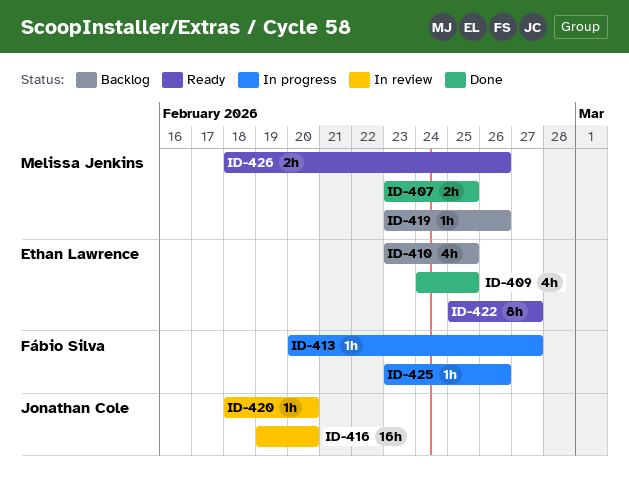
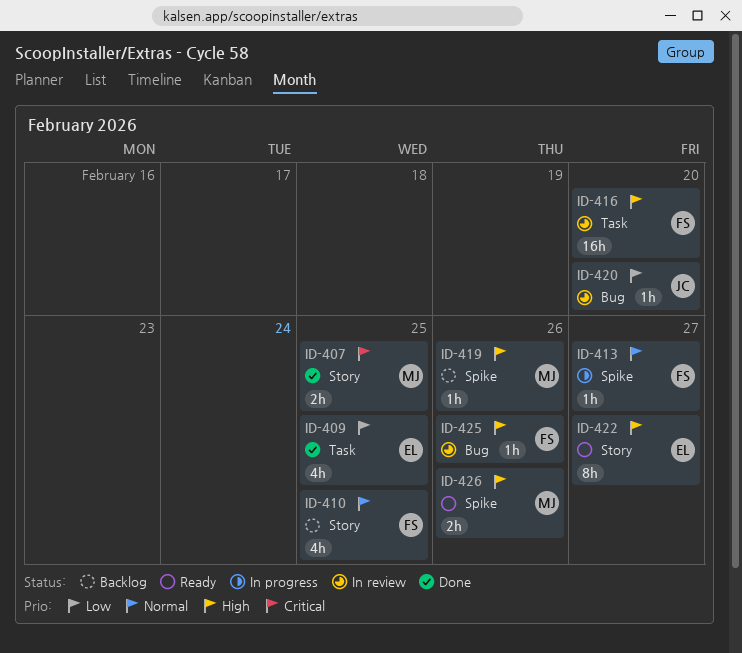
ID-410, owner: Ethan Lawrence -> Fábio Silva
ID-416, owner: Jonathan Cole -> Fábio Silva
ID-425, status: In progress -> In review

